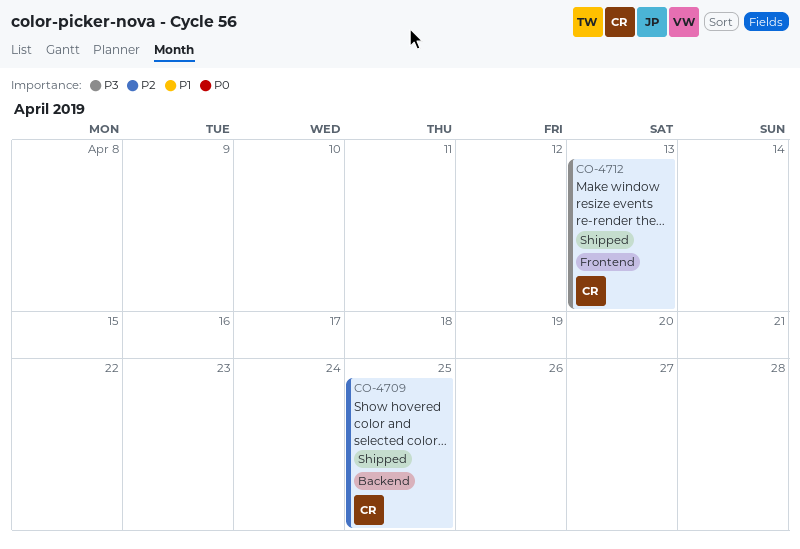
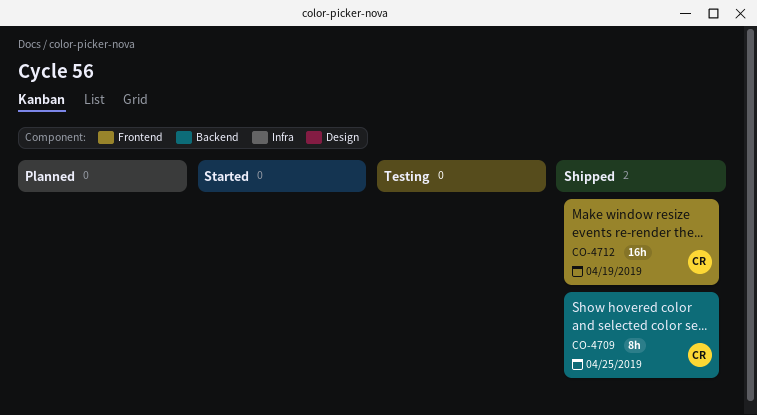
CO-4712, due: Apr 13 -> Apr 19

